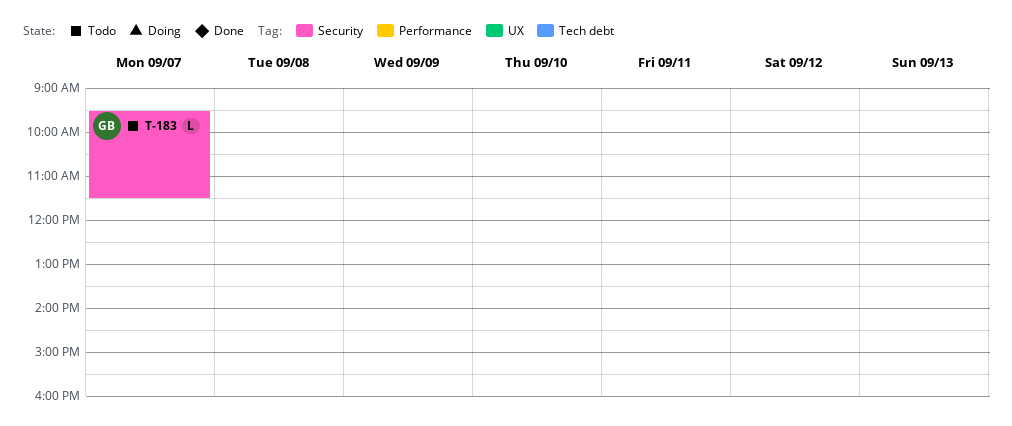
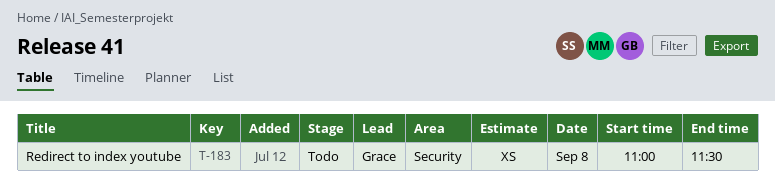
T-183, estimate: L -> XS
T-183, day: Sep 7 -> Sep 8
T-183, begins: 09:30 -> 11:00

